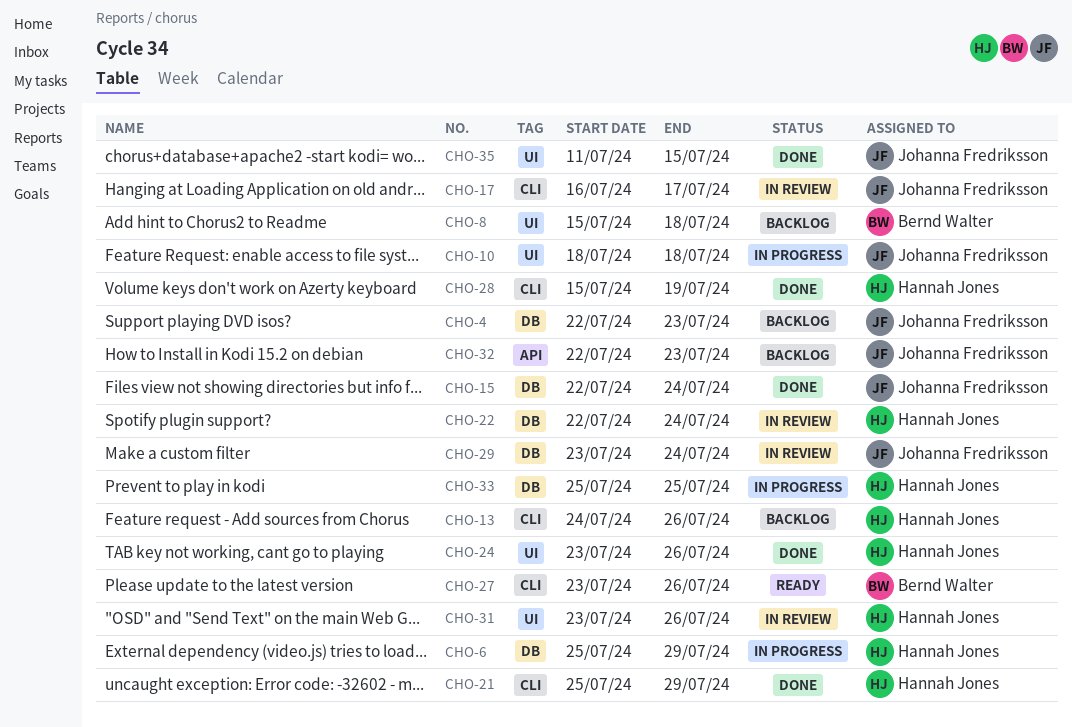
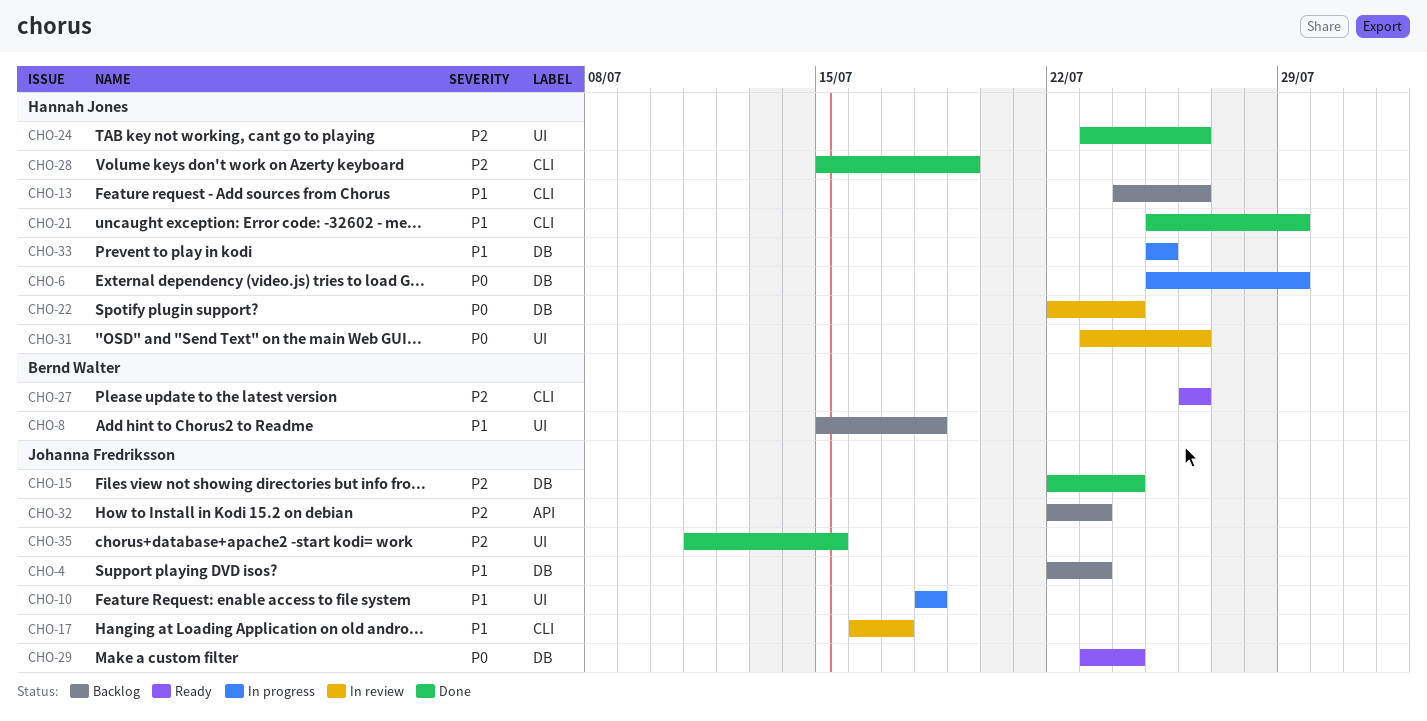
CHO-27, start: Jul 23 -> Jul 26
CHO-29, status: In review -> Ready

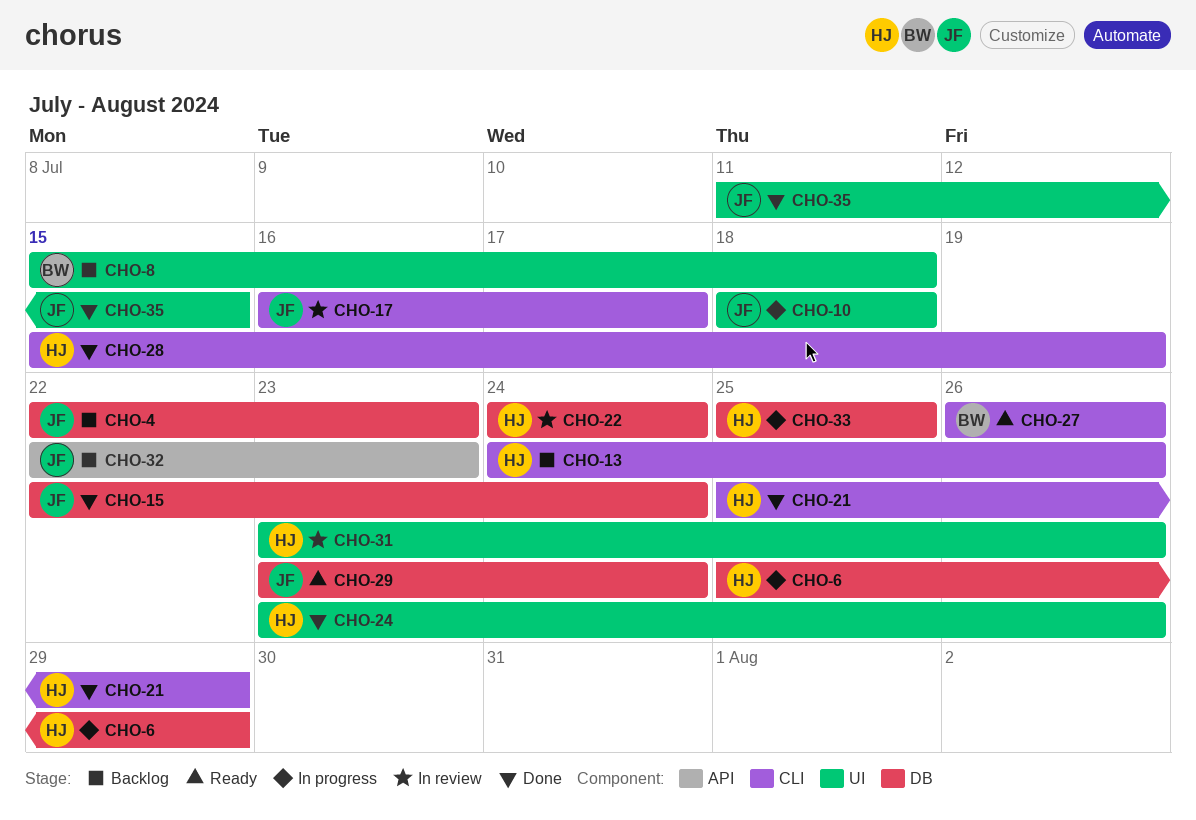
CHO-22, start: Jul 22 -> Jul 24

